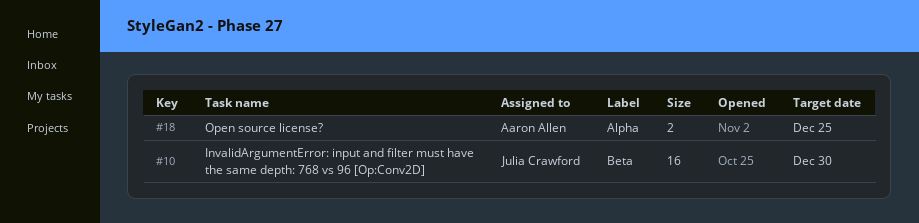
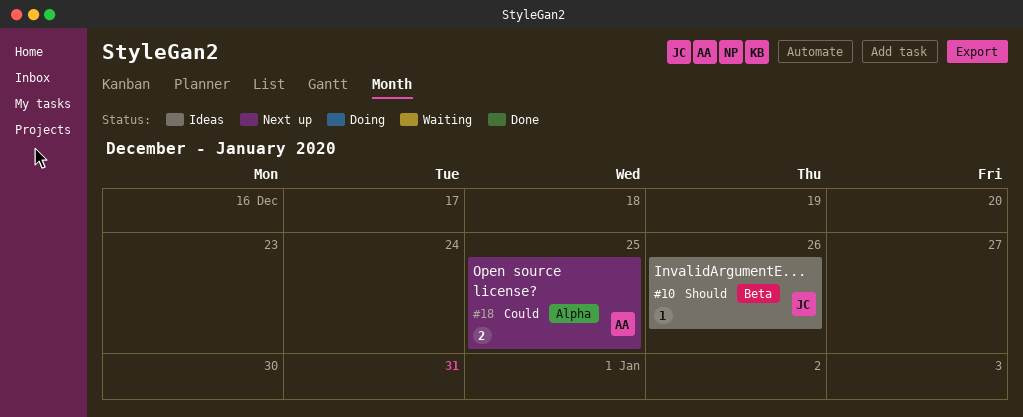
#10, estimate: 16 -> 1
#10, due: Dec 30 -> Dec 26

